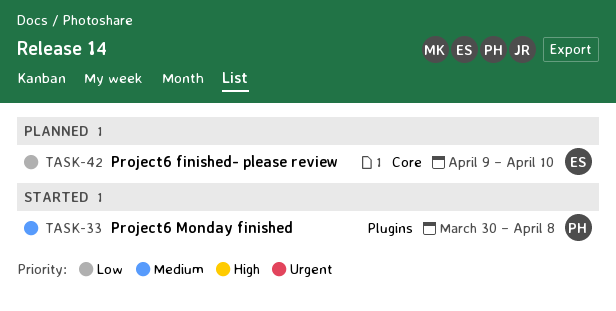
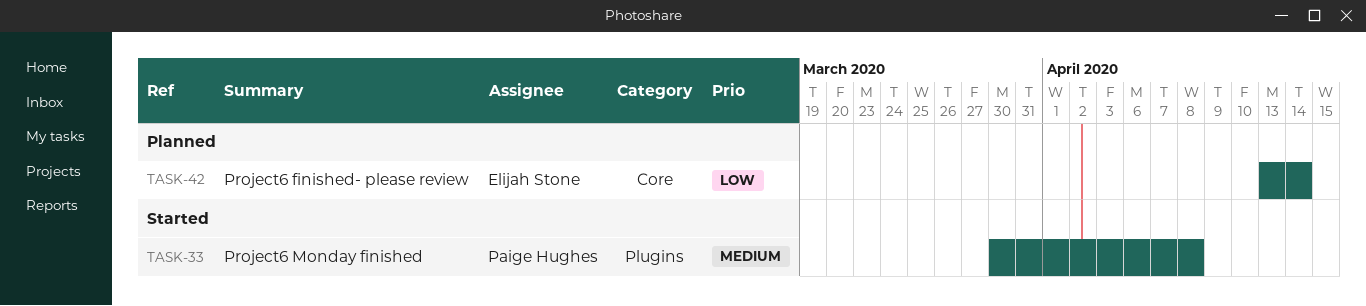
TASK-42, start: Apr 9 -> Apr 13
TASK-42, due: Apr 10 -> Apr 14

